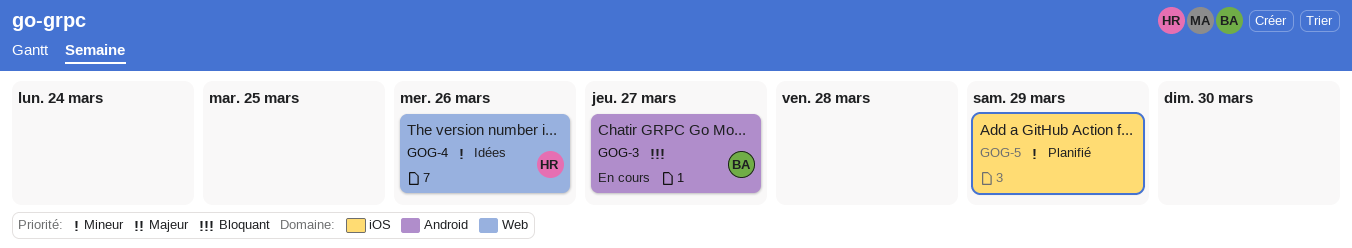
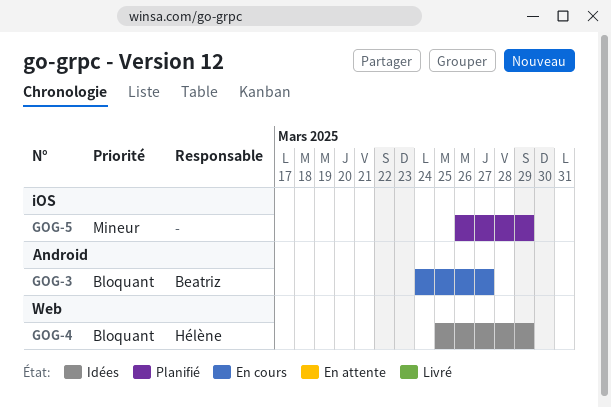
GOG-4, priority: Mineur -> Bloquant
GOG-4, due: Mar 26 -> Mar 29

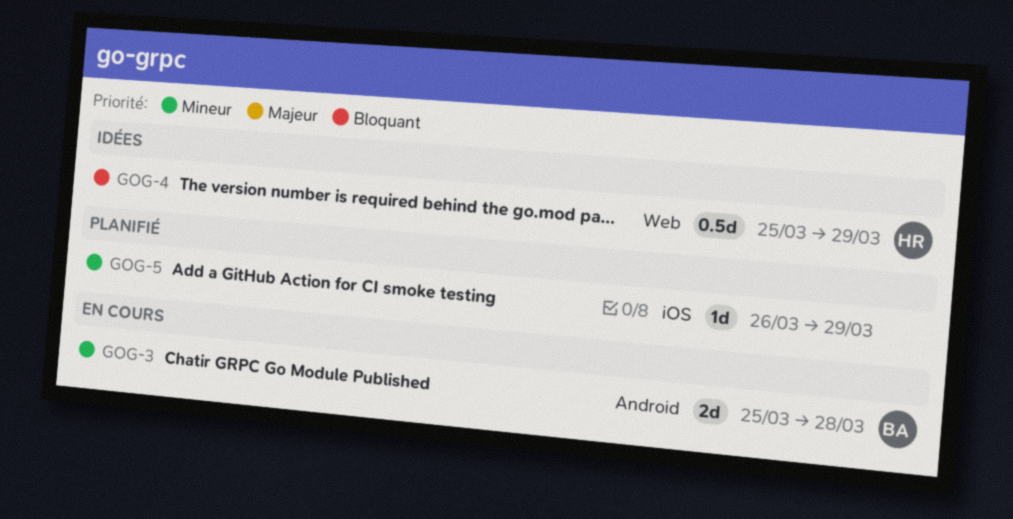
GOG-3, priority: Bloquant -> Mineur
GOG-3, start: Mar 24 -> Mar 25
GOG-3, due: Mar 27 -> Mar 28

